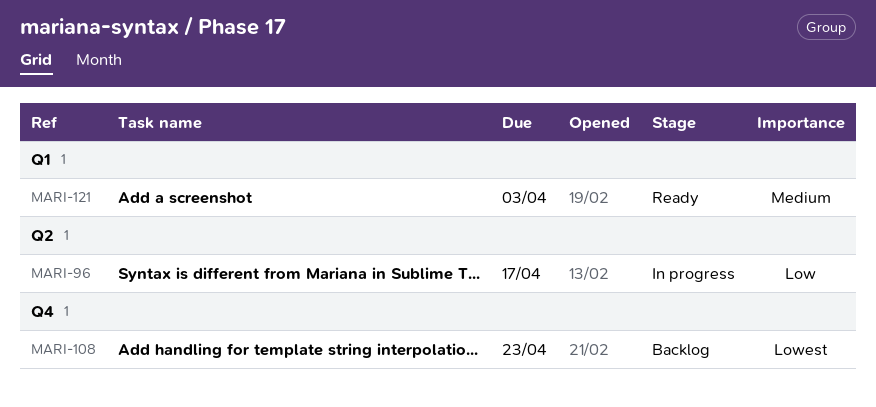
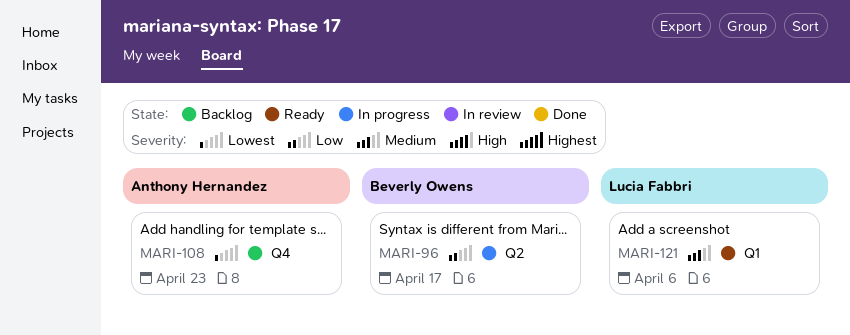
MARI-121, due: Apr 3 -> Apr 6

